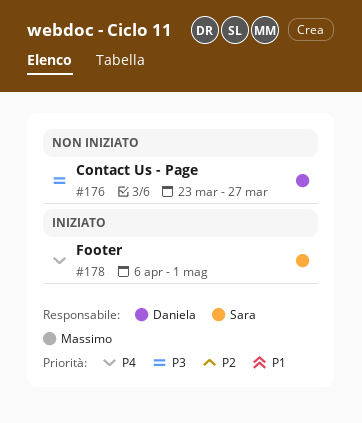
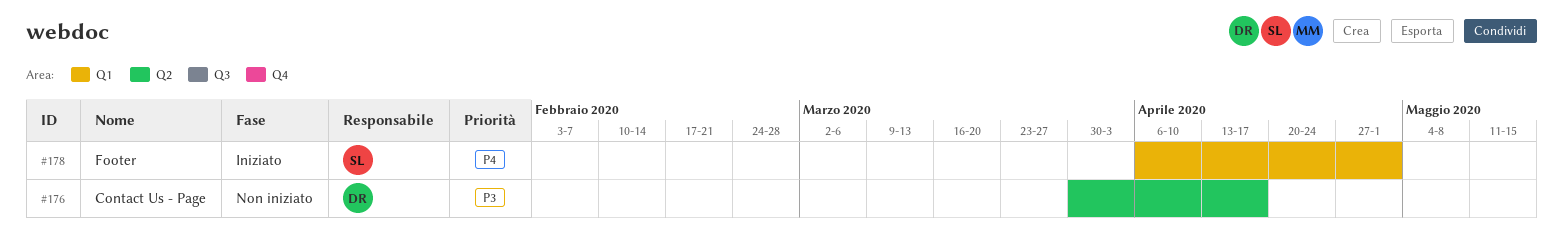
#176, start: Mar 23 -> Mar 30
#176, due: Mar 27 -> Apr 17

